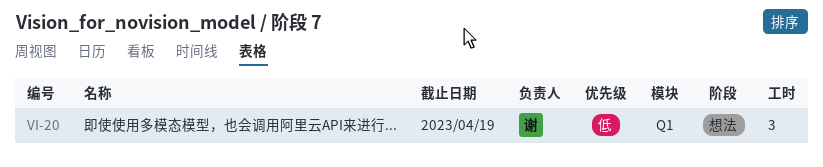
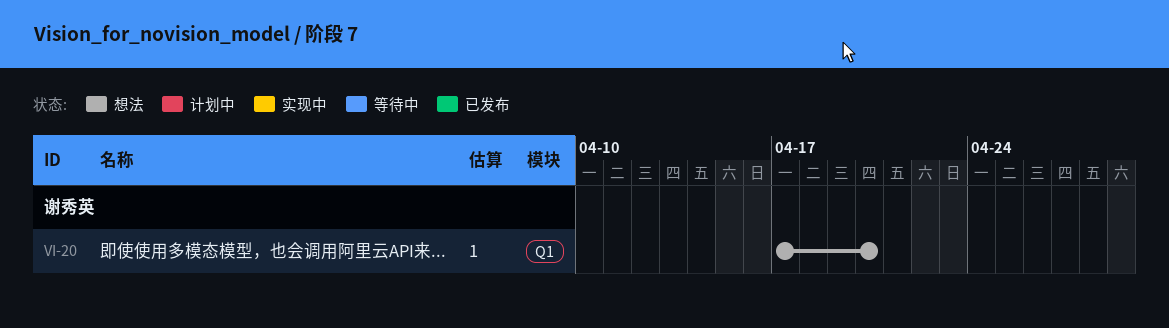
VI-20, estimate: 3 -> 1
VI-20, due: Apr 19 -> Apr 20

